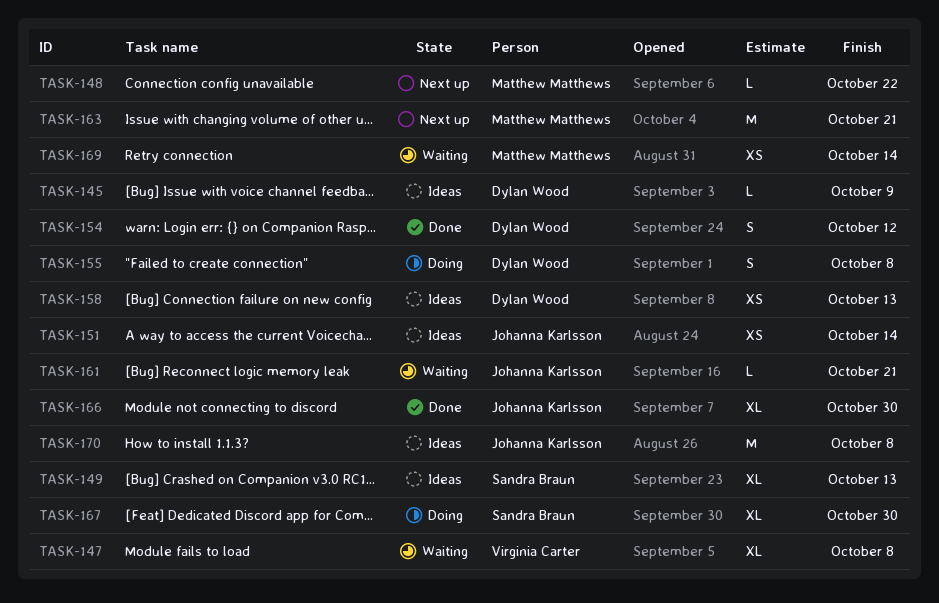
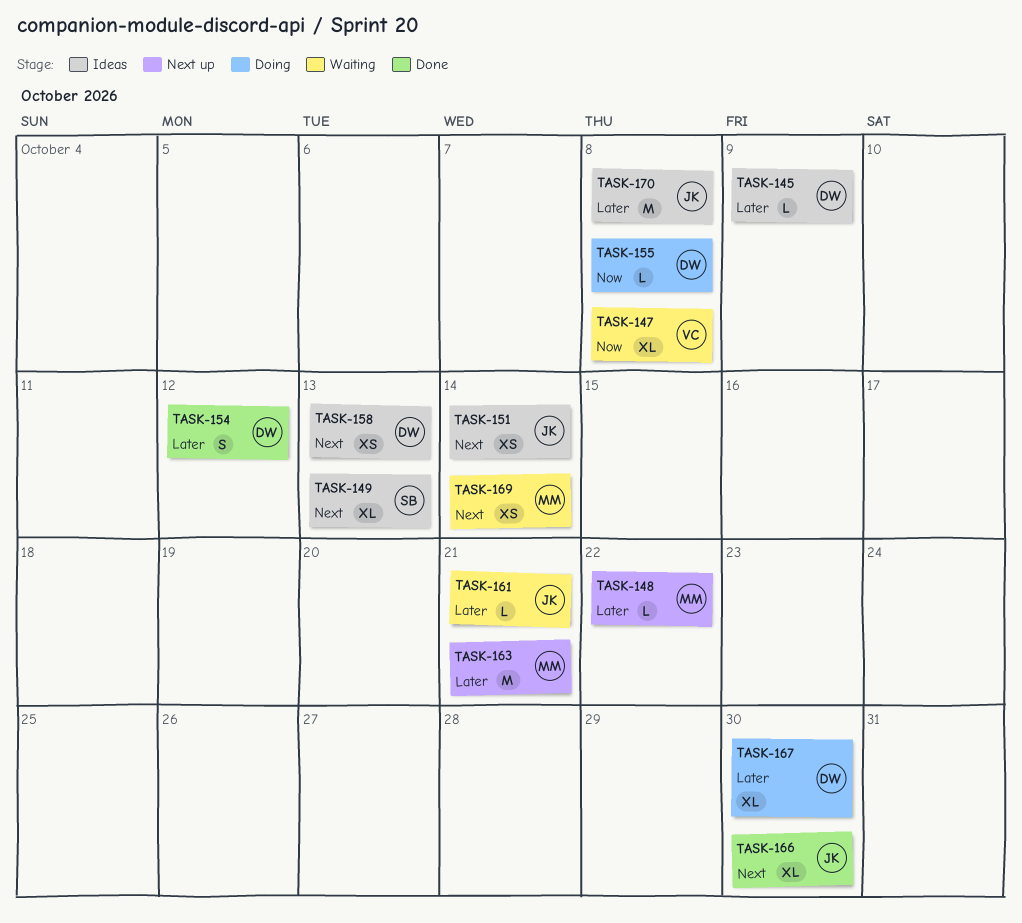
TASK-155, estimate: S -> L
TASK-167, owner: Sandra Braun -> Dylan Wood

